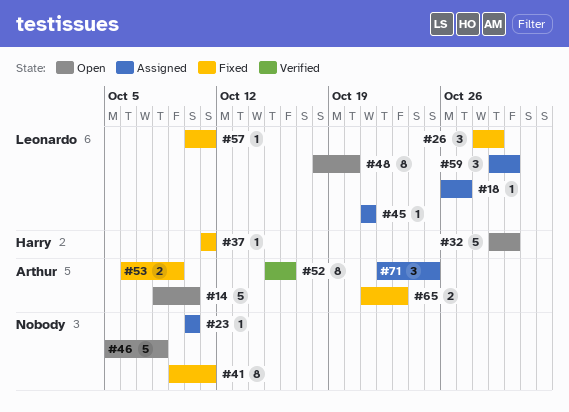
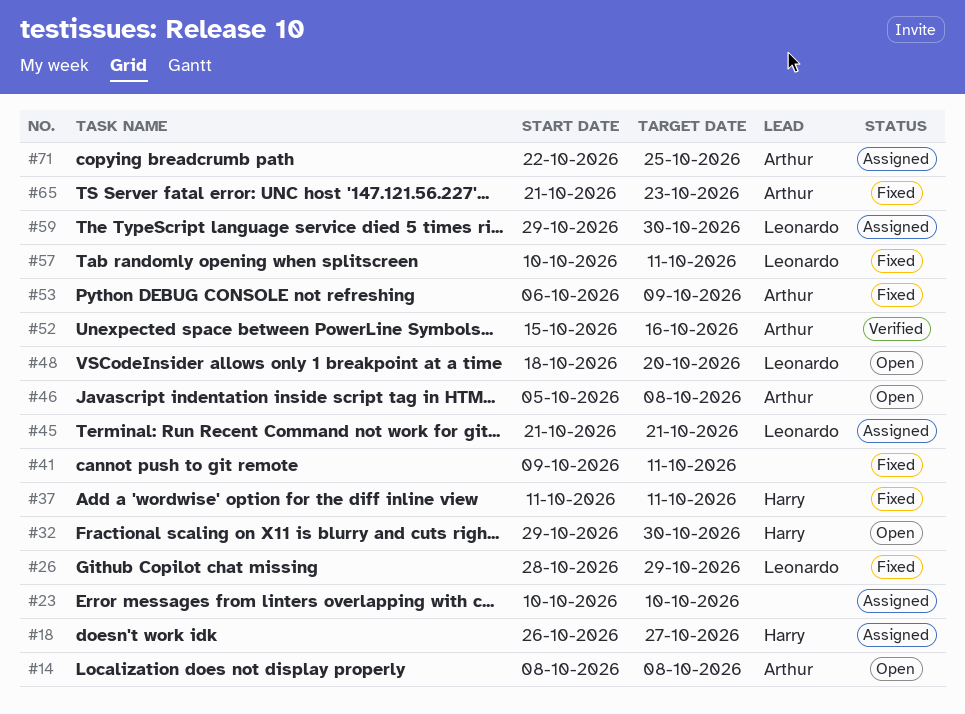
#14, due: Oct 10 -> Oct 8
#18, owner: Leonardo -> Harry
#46, owner: none -> Arthur

